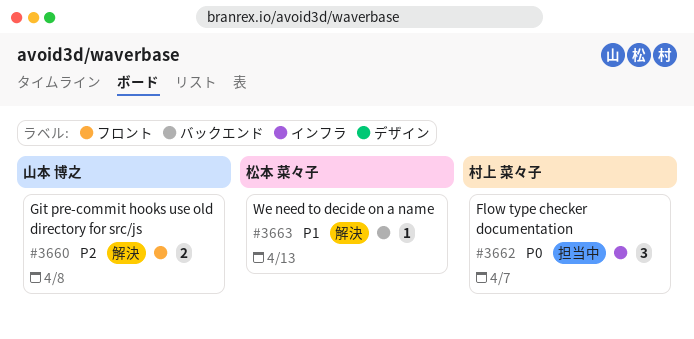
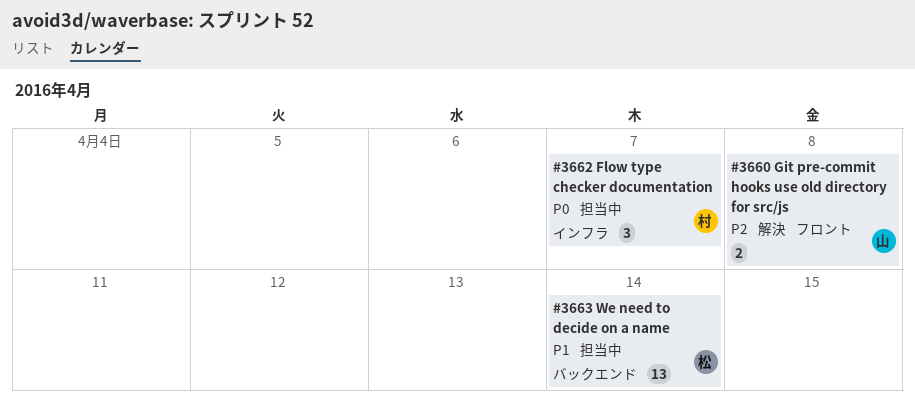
#3663, status: 解決 -> 担当中
#3663, estimate: 1 -> 13
#3663, due: Apr 13 -> Apr 14

